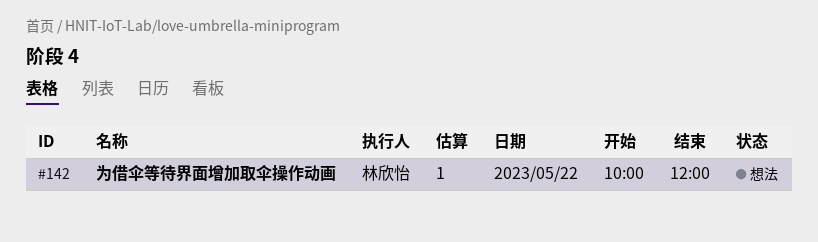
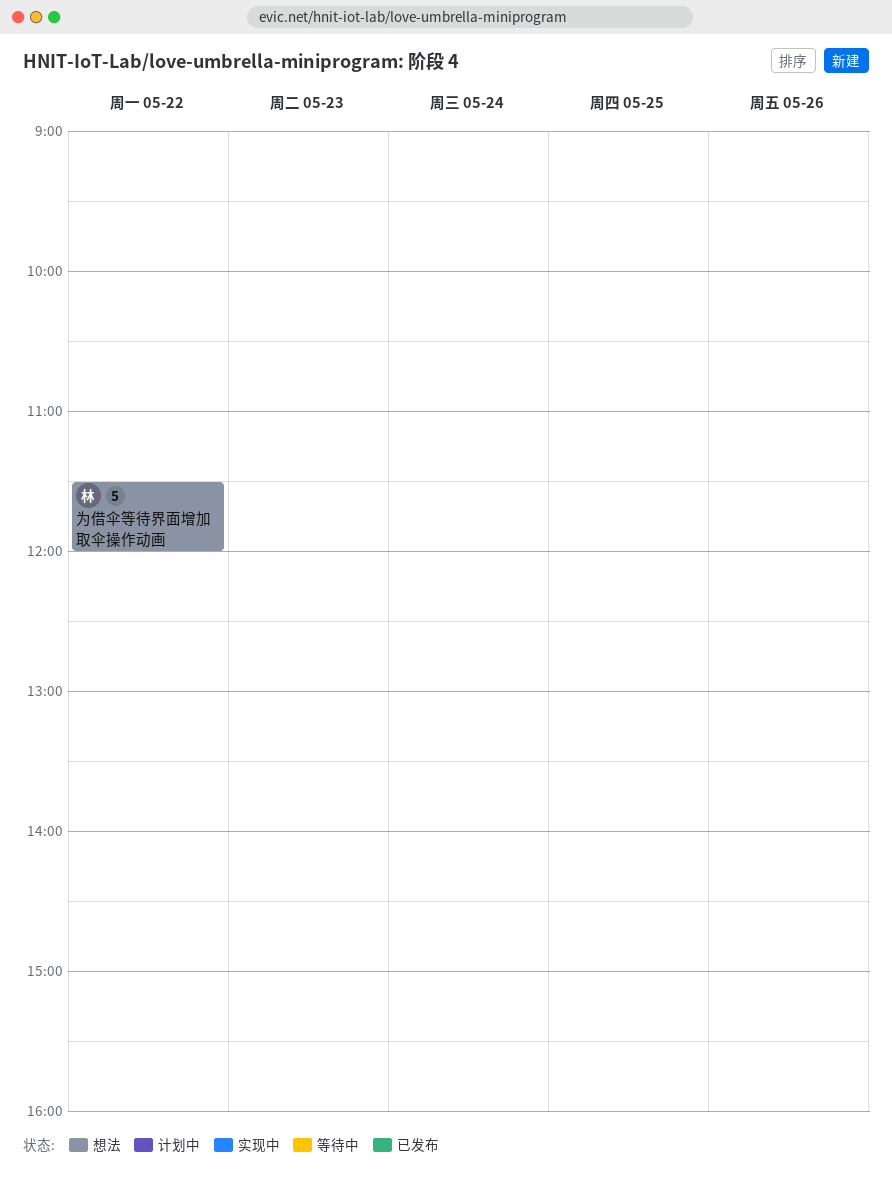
为借伞等待界面增加取伞操作动画, estimate: 1 -> 5
为借伞等待界面增加取伞操作动画, begins: 10:00 -> 11:30

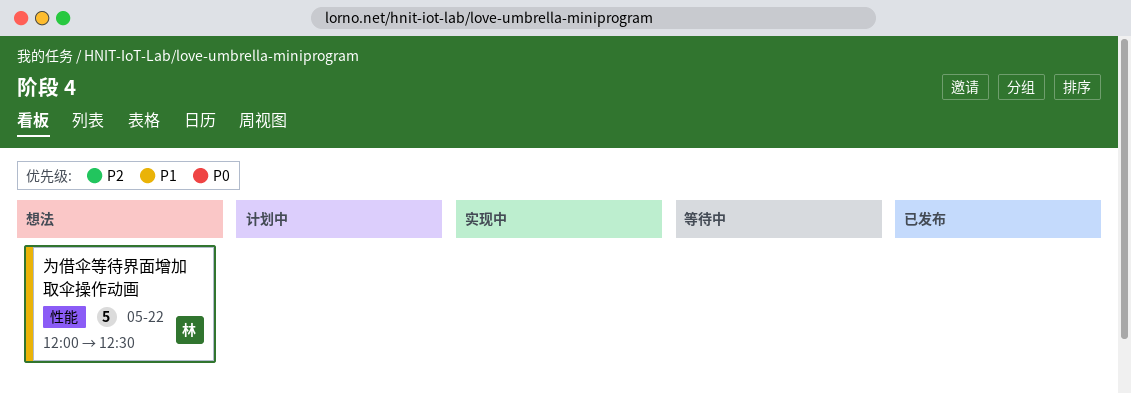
为借伞等待界面增加取伞操作动画, begins: 11:30 -> 12:00
为借伞等待界面增加取伞操作动画, ends: 12:00 -> 12:30

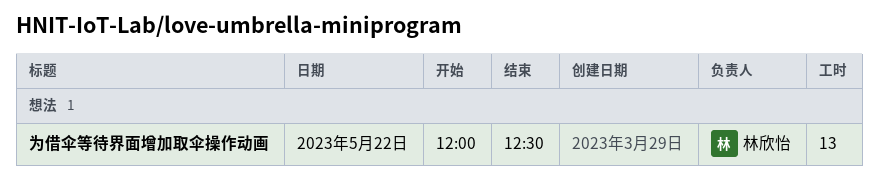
为借伞等待界面增加取伞操作动画, estimate: 5 -> 13

